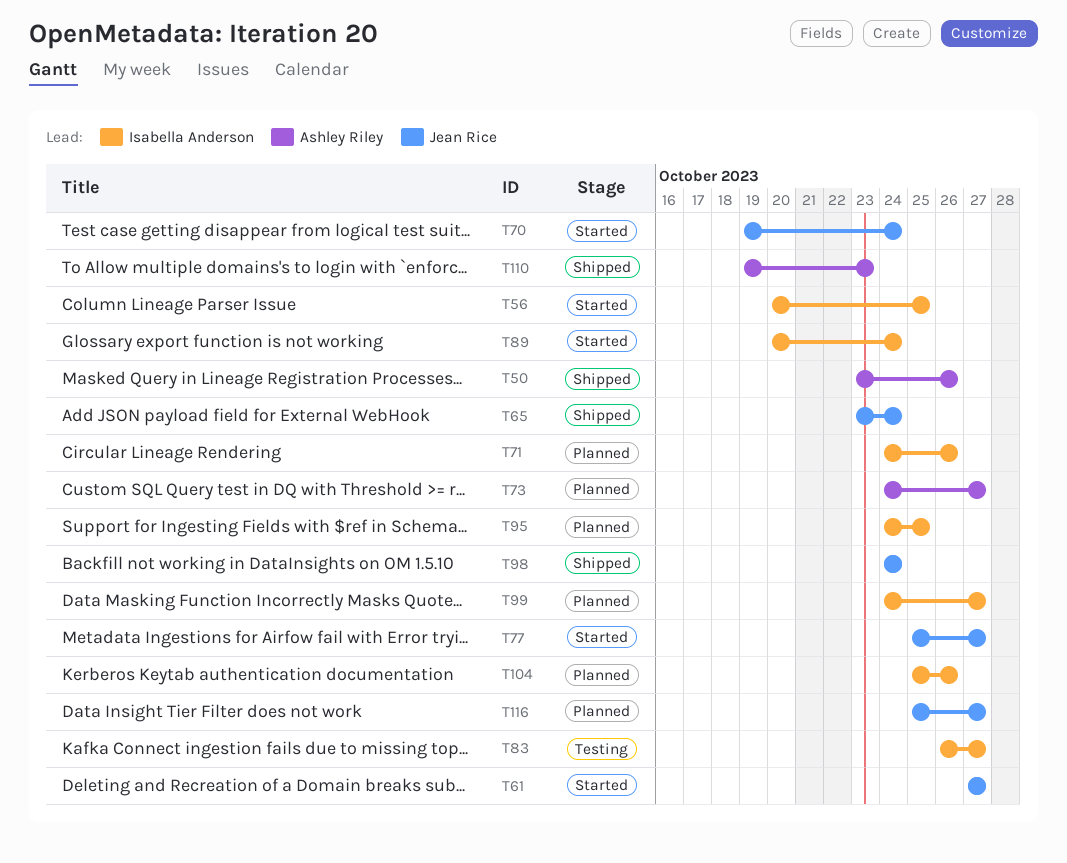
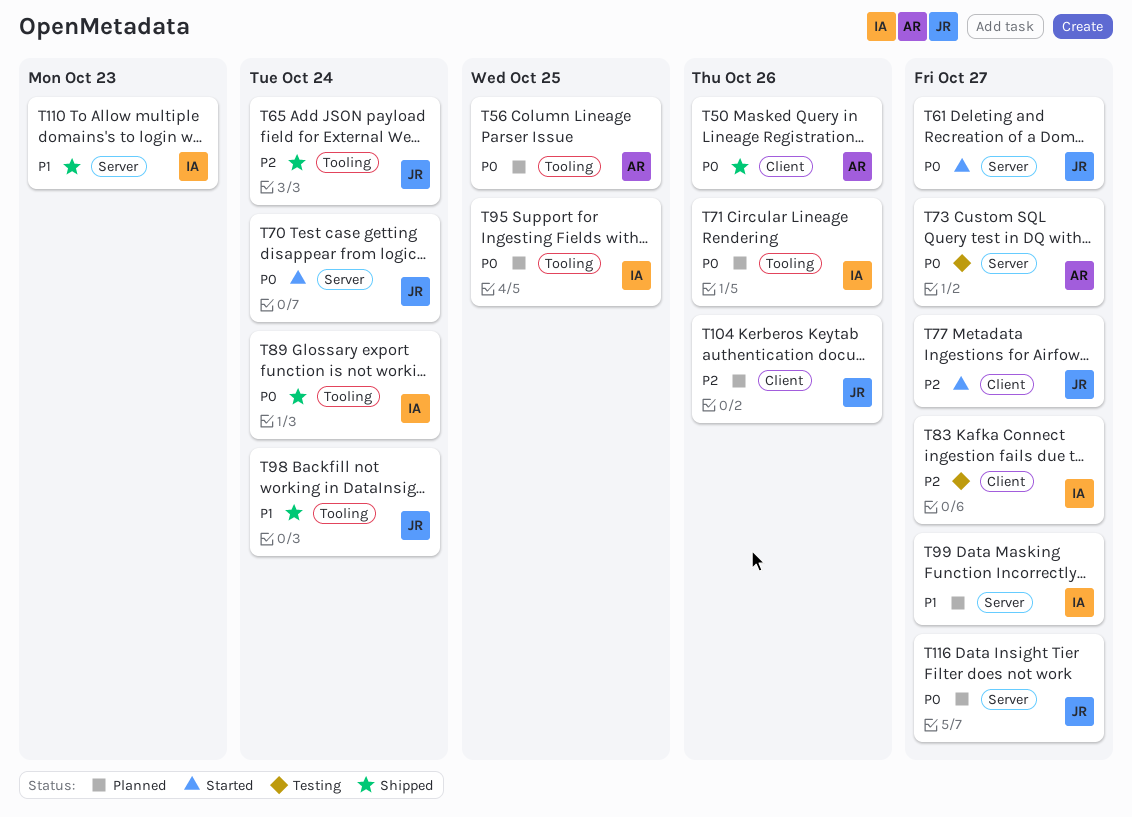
T56, status: Started -> Planned
T56, owner: Isabella Anderson -> Ashley Riley
T73, status: Planned -> Testing
T89, status: Started -> Shipped
T104, owner: Isabella Anderson -> Jean Rice
T110, owner: Ashley Riley -> Isabella Anderson

